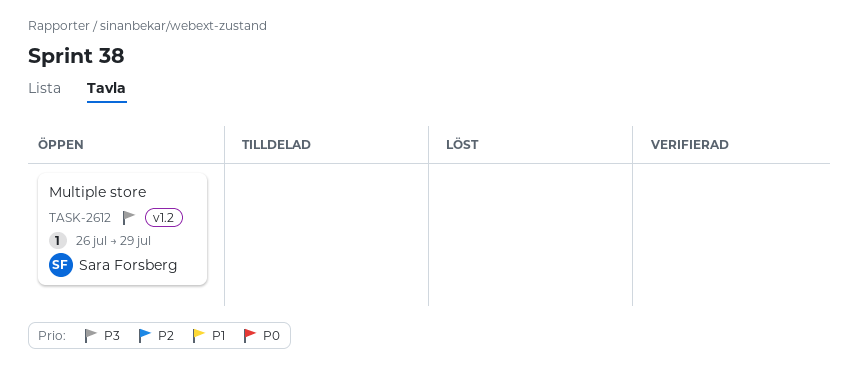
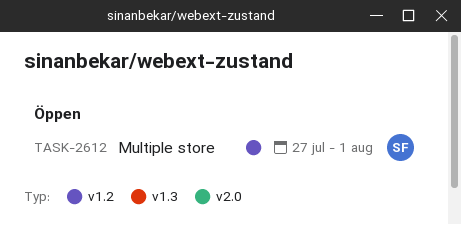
TASK-2612, start: Jul 26 -> Jul 27
TASK-2612, due: Jul 29 -> Aug 1

